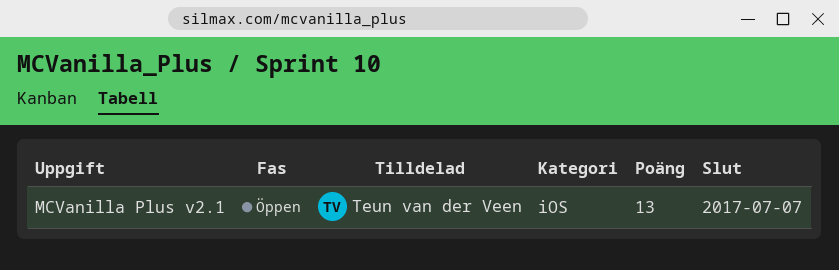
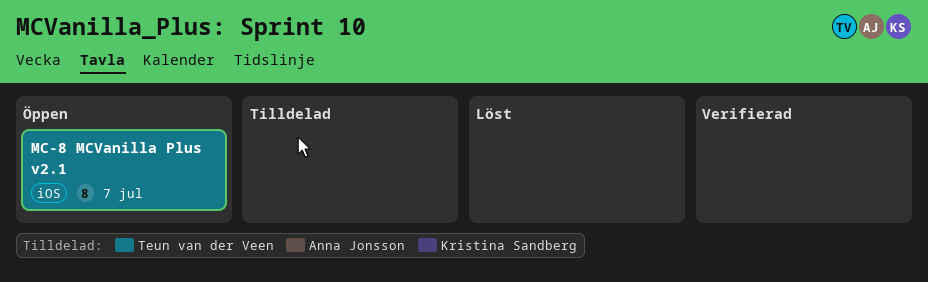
MCVanilla Plus v2.1, estimate: 13 -> 8

